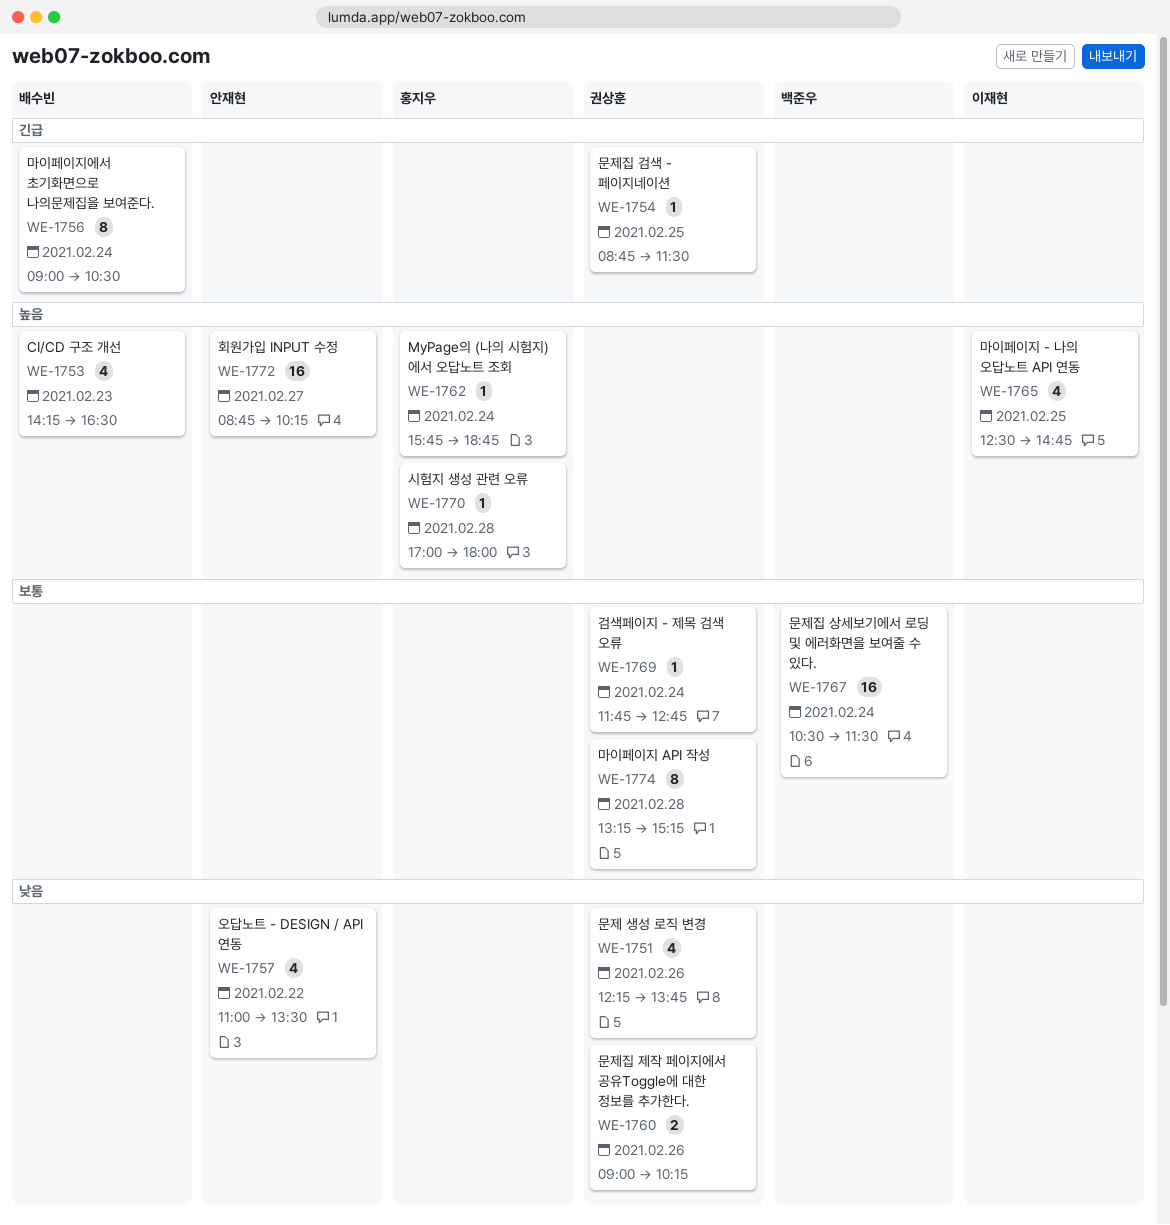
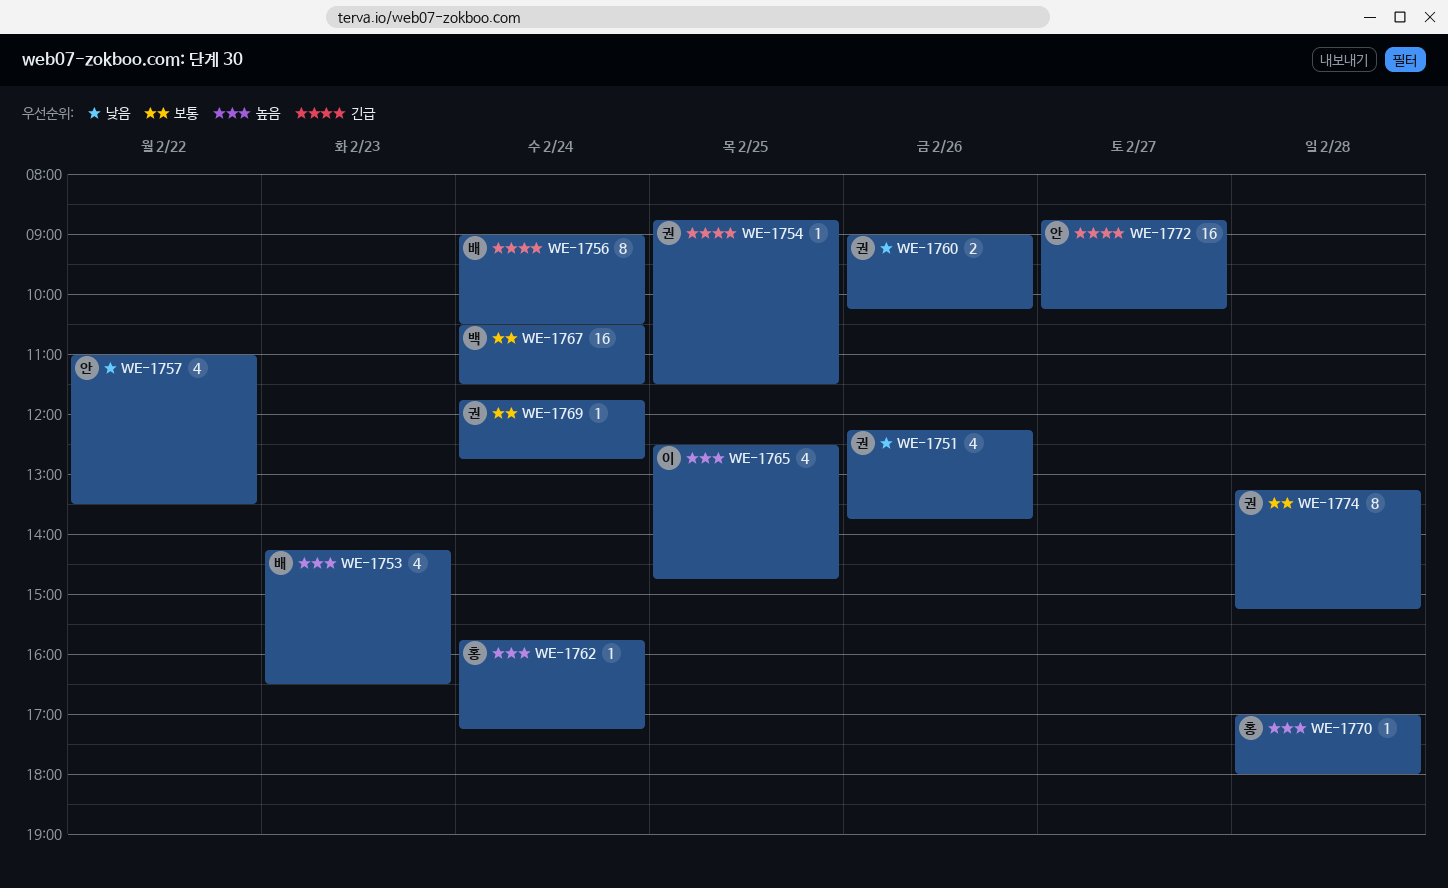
WE-1762, ends: 18:45 -> 17:15
WE-1772, priority: 높음 -> 긴급

